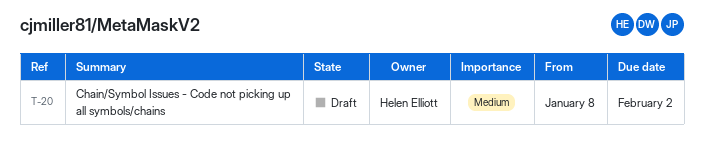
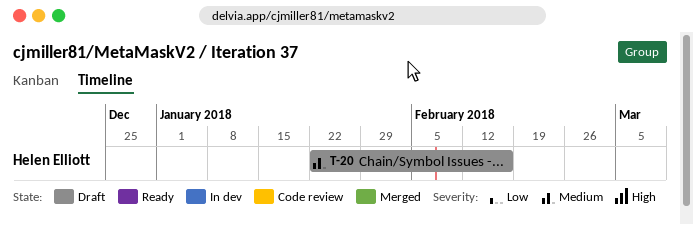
T-20, start: Jan 8 -> Jan 22
T-20, due: Feb 2 -> Feb 16

